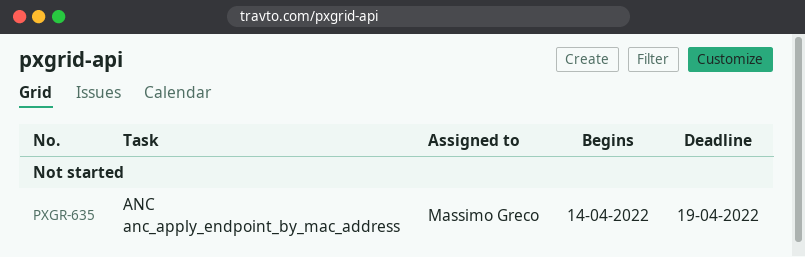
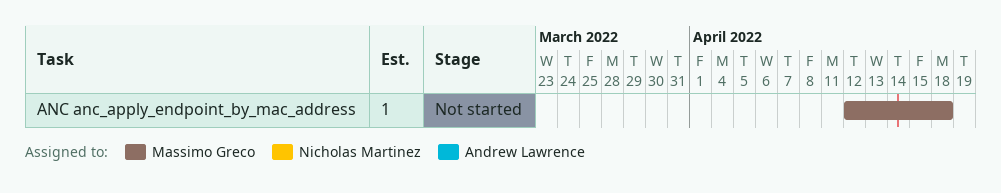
ANC anc_apply_endpoint_by_mac_address, start: Apr 14 -> Apr 12
ANC anc_apply_endpoint_by_mac_address, due: Apr 19 -> Apr 18

